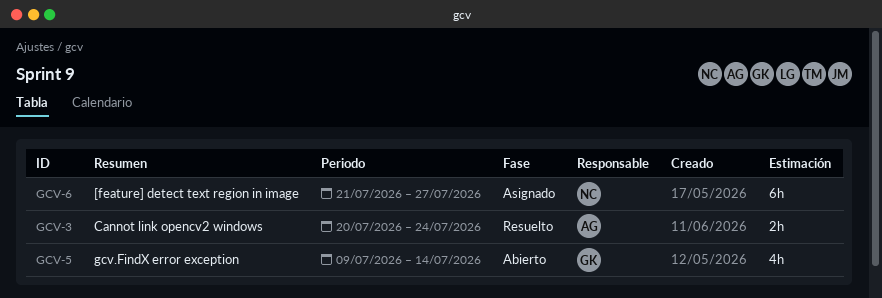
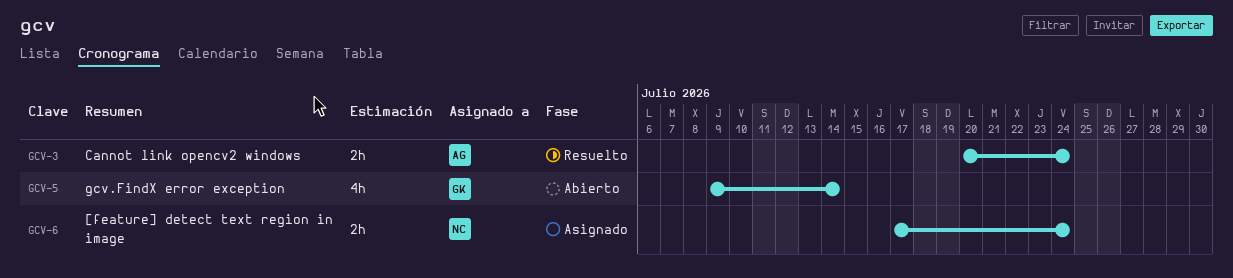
GCV-6, estimate: 6h -> 2h
GCV-6, start: Jul 21 -> Jul 17
GCV-6, due: Jul 27 -> Jul 24

